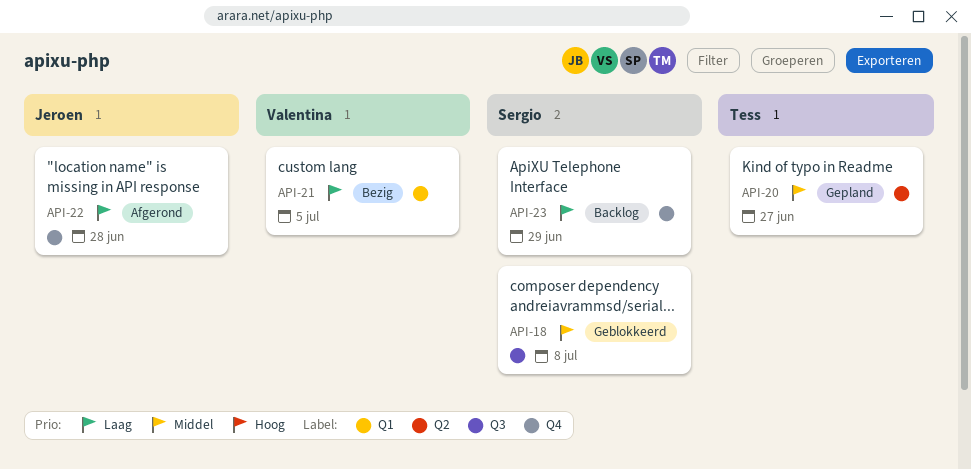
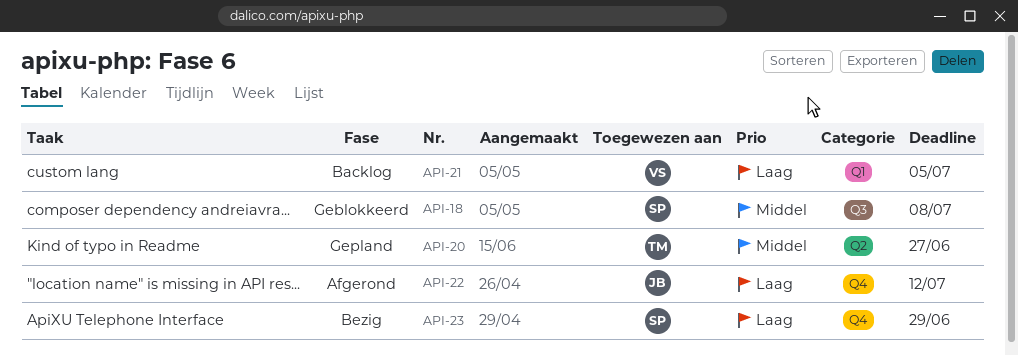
API-21, status: Bezig -> Backlog
API-22, due: Jun 28 -> Jul 12
API-23, status: Backlog -> Bezig

